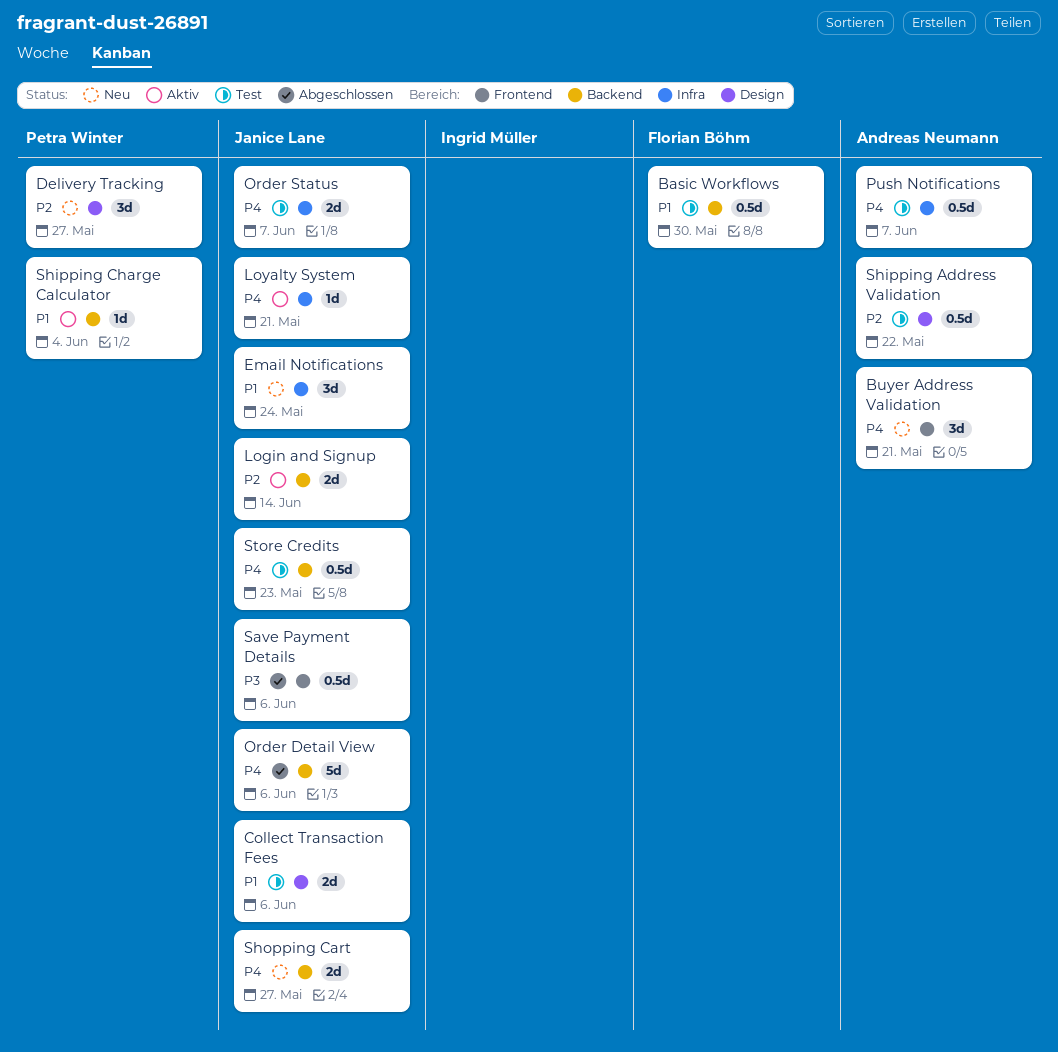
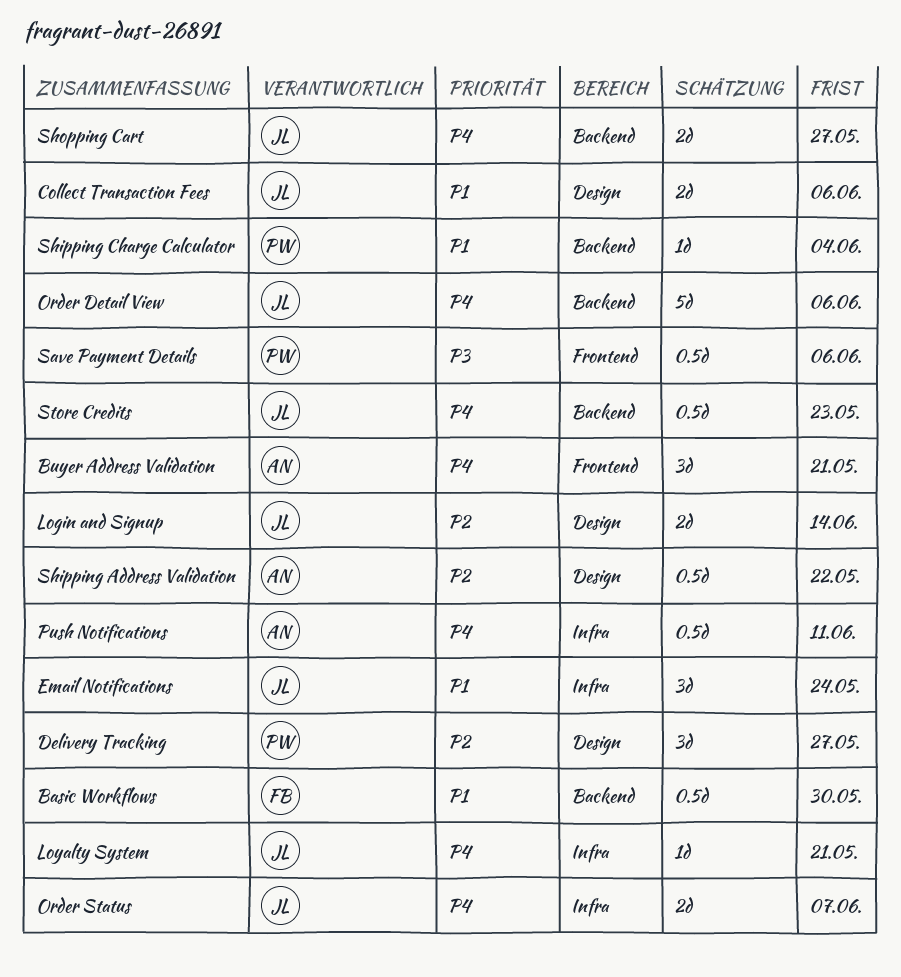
Login and Signup, label: Backend -> Design
Push Notifications, due: Jun 7 -> Jun 11
Save Payment Details, owner: Janice Lane -> Petra Winter

